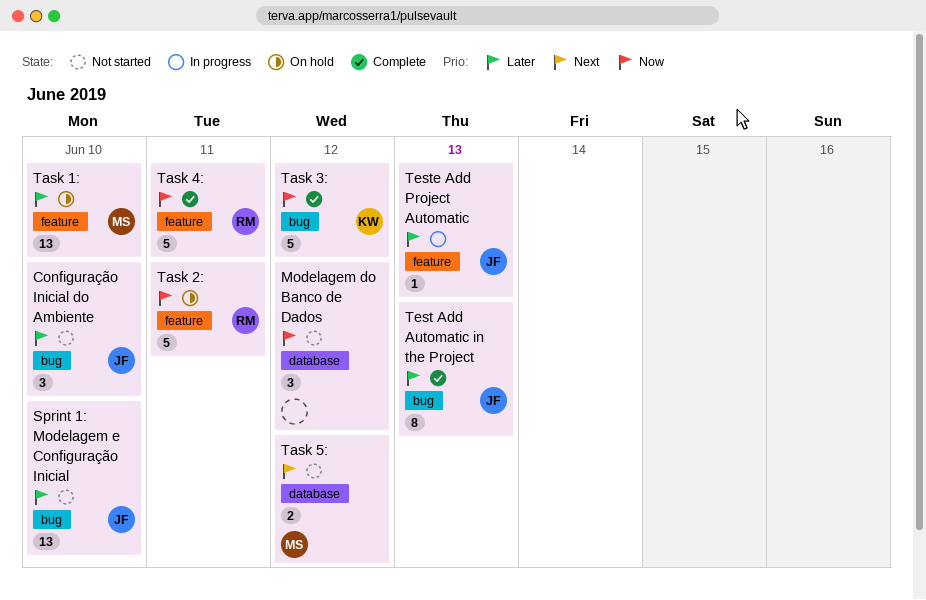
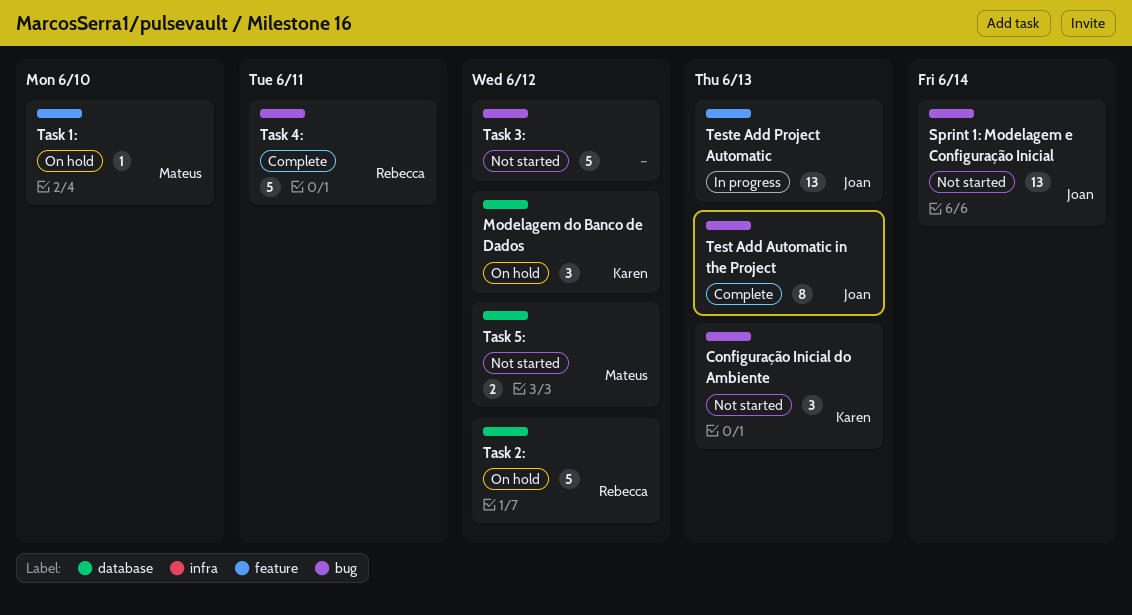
Configuração Inicial do Ambiente, owner: Joan -> Karen
Configuração Inicial do Ambiente, due: Jun 10 -> Jun 13
Modelagem do Banco de Dados, status: Not started -> On hold
Modelagem do Banco de Dados, owner: none -> Karen
Sprint 1: Modelagem e Configuração Inicial, due: Jun 10 -> Jun 14
Task 1:, estimate: 13 -> 1
Task 2:, label: feature -> database
Task 2:, due: Jun 11 -> Jun 12
Task 3:, status: Complete -> Not started
Task 3:, owner: Karen -> none
Task 4:, label: feature -> bug
Teste Add Project Automatic, estimate: 1 -> 13

